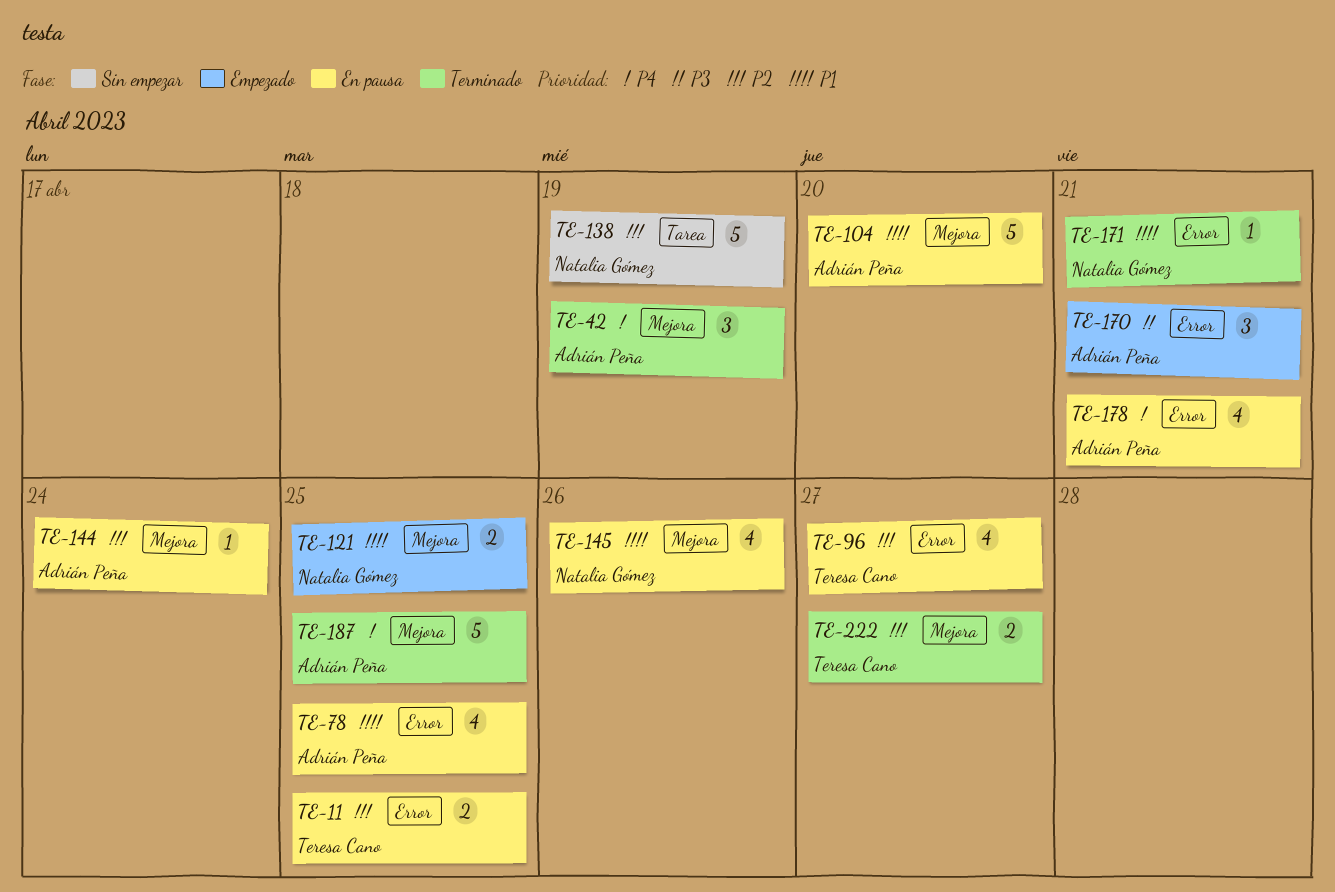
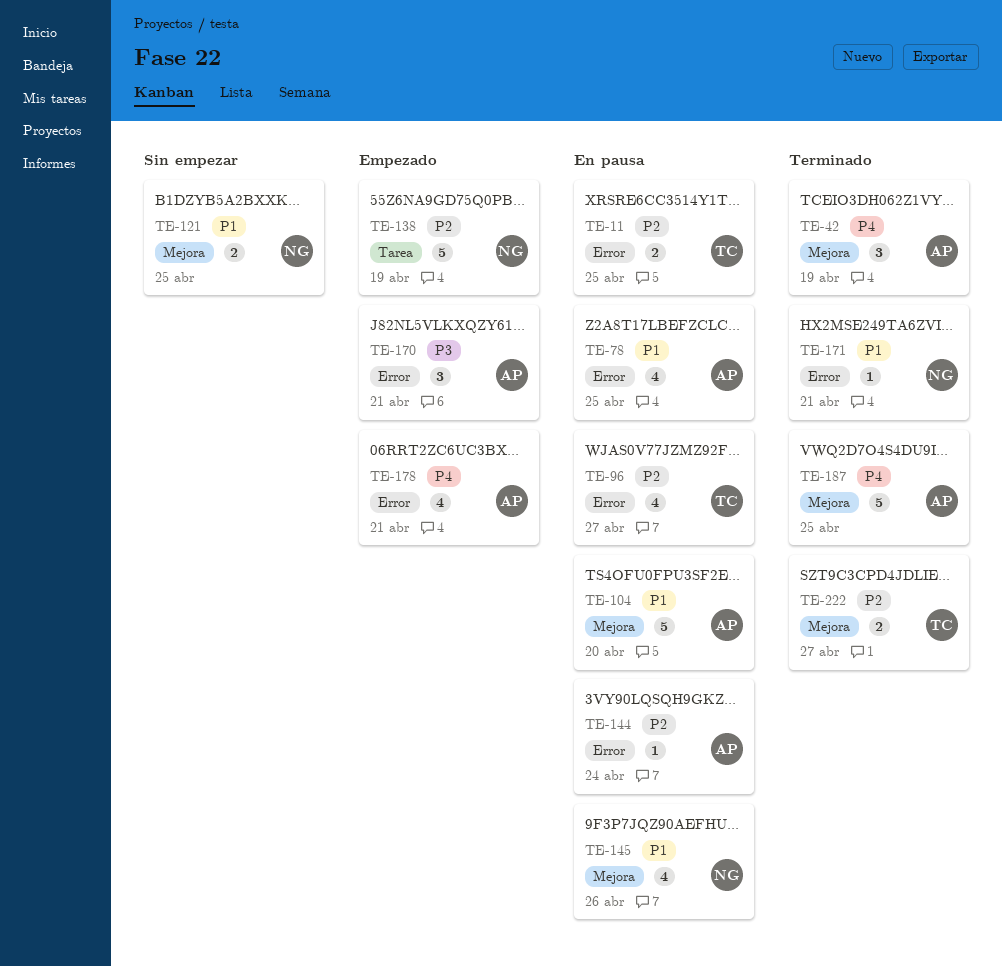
TE-121, status: Empezado -> Sin empezar
TE-138, status: Sin empezar -> Empezado
TE-144, label: Mejora -> Error
TE-178, status: En pausa -> Empezado

